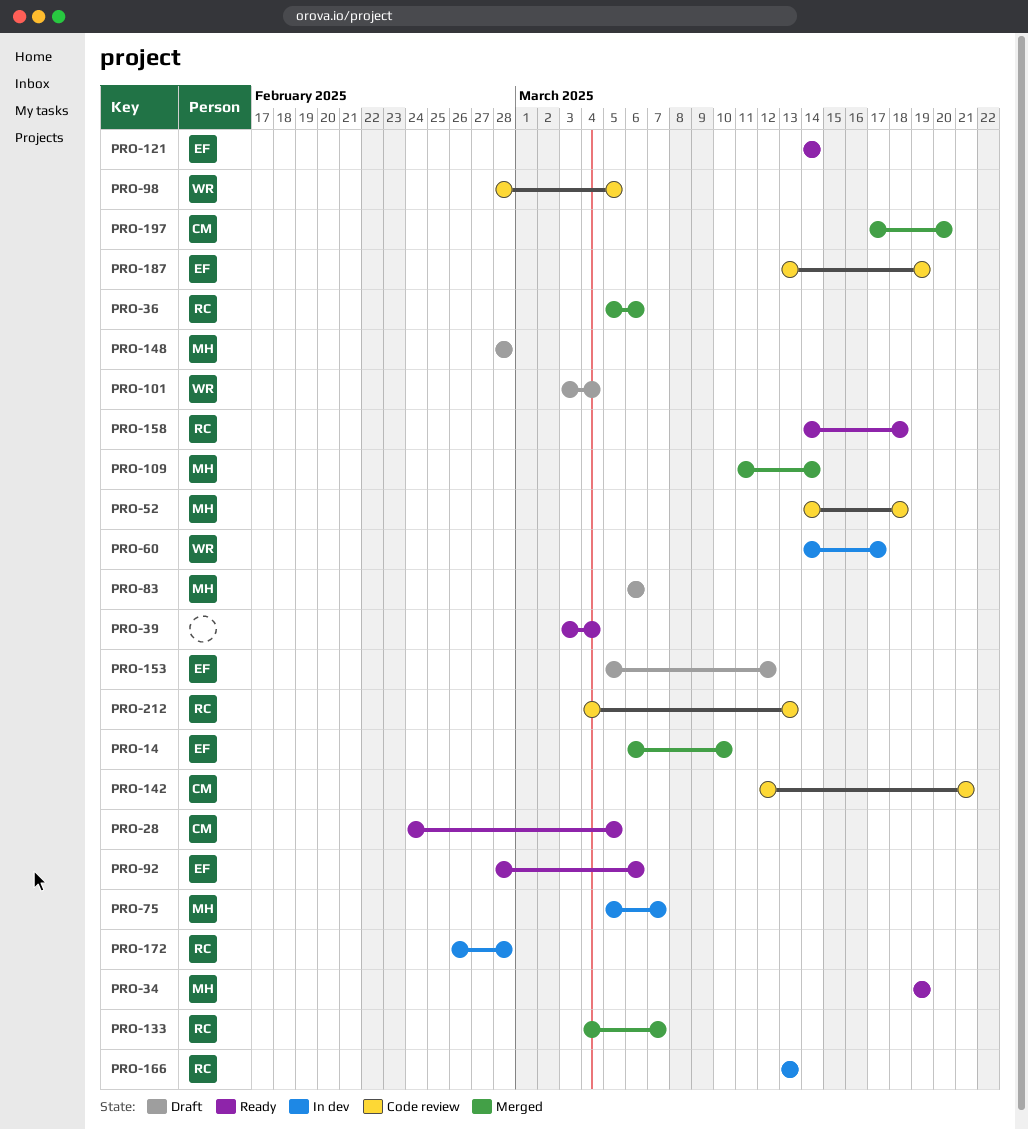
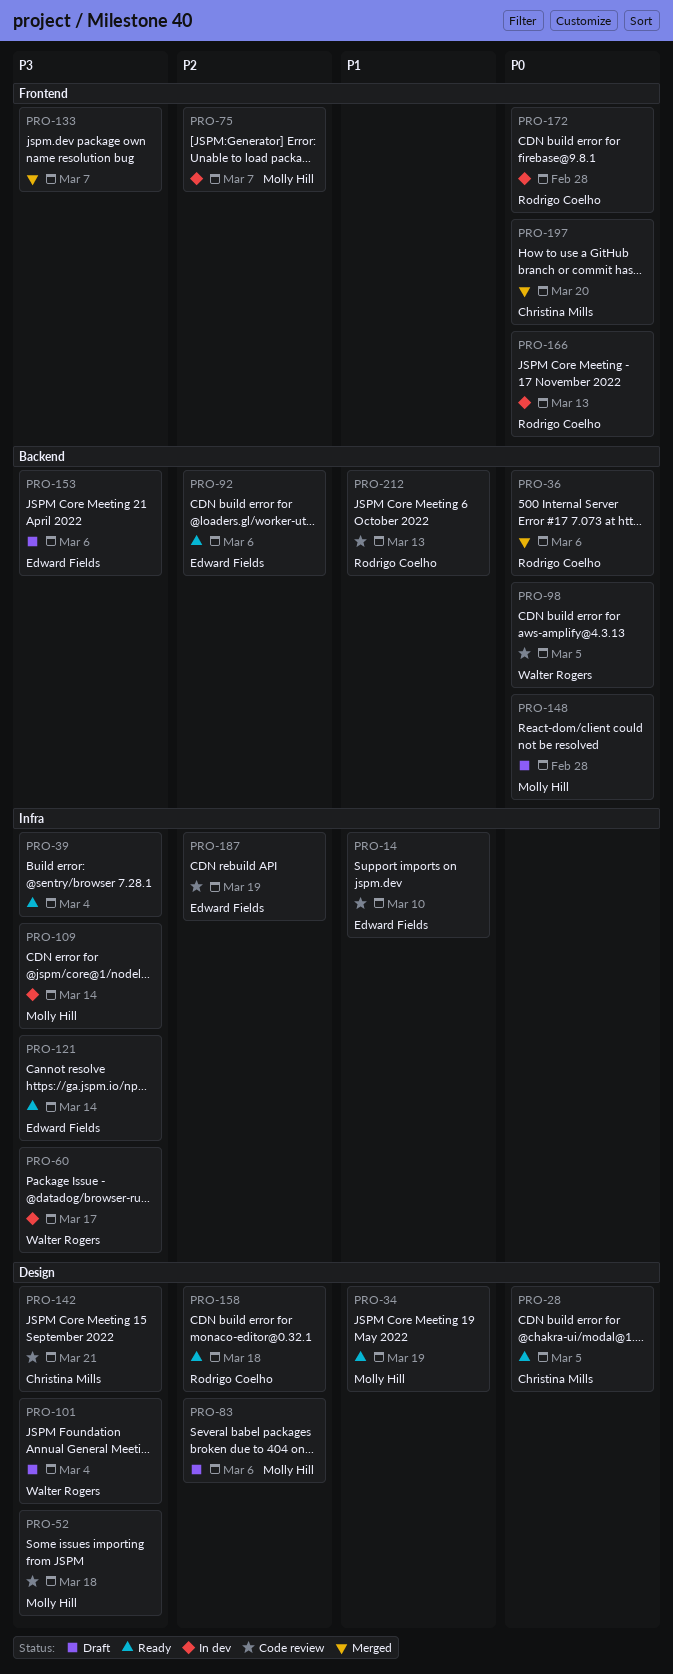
PRO-14, status: Merged -> Code review
PRO-109, status: Merged -> In dev
PRO-133, owner: Rodrigo Coelho -> none
PRO-153, due: Mar 12 -> Mar 6

